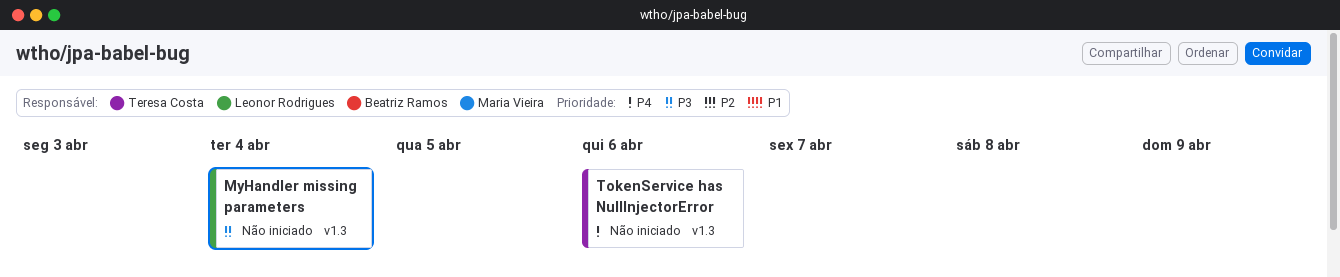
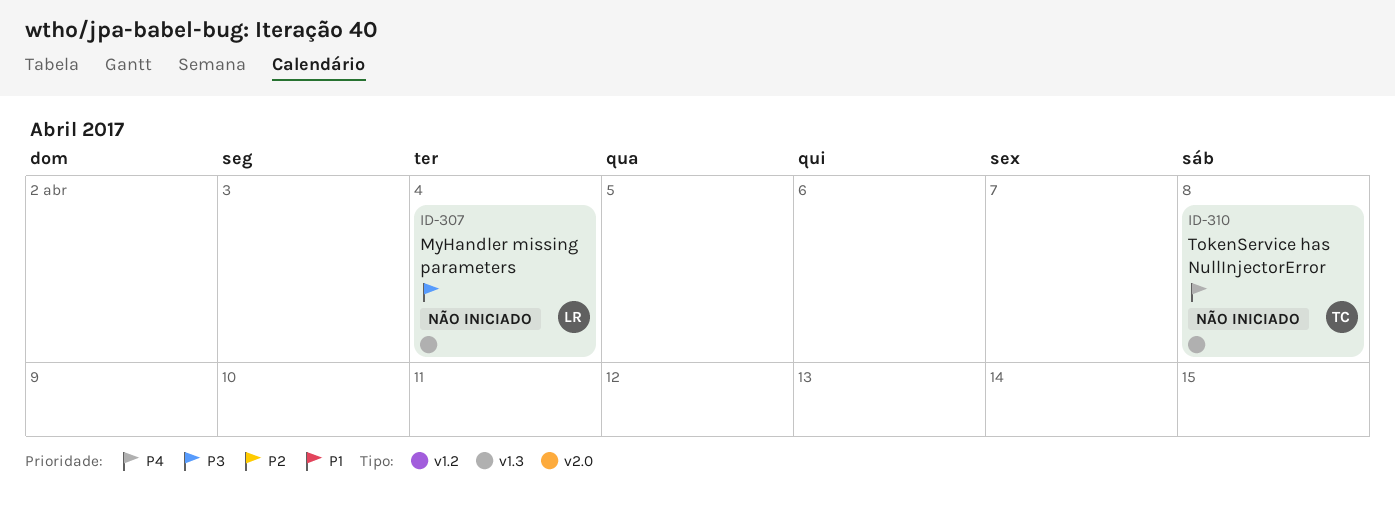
TokenService has NullInjectorError, due: Apr 6 -> Apr 8

